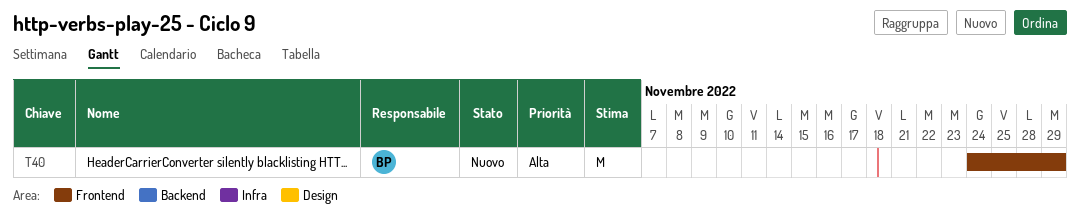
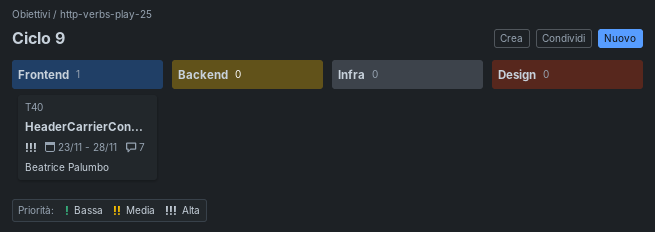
T40, start: Nov 24 -> Nov 23
T40, due: Nov 29 -> Nov 28

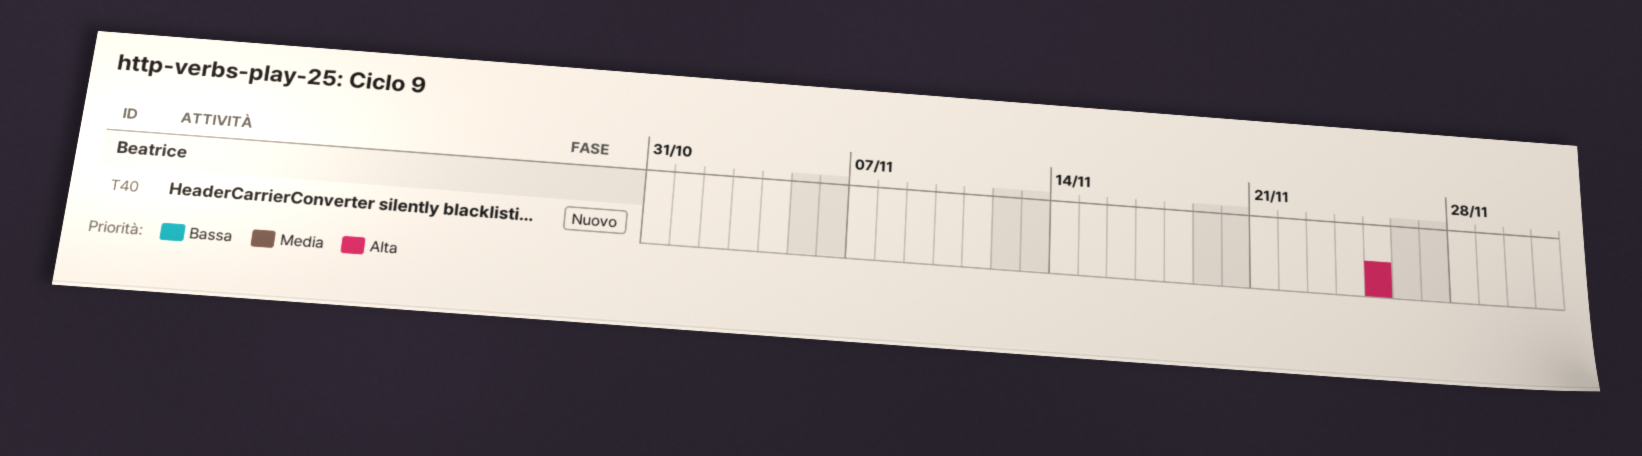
T40, start: Nov 23 -> Nov 25
T40, due: Nov 28 -> Nov 25

